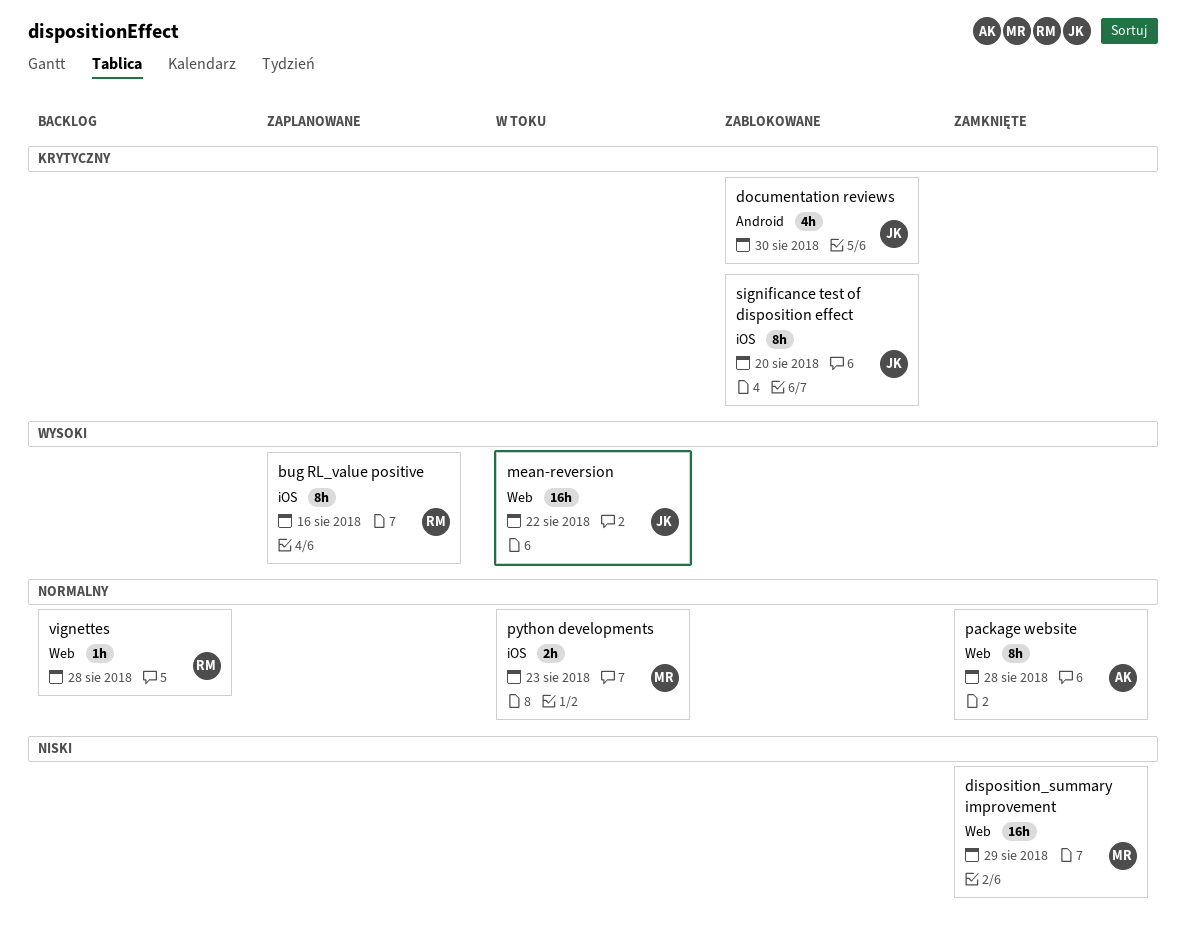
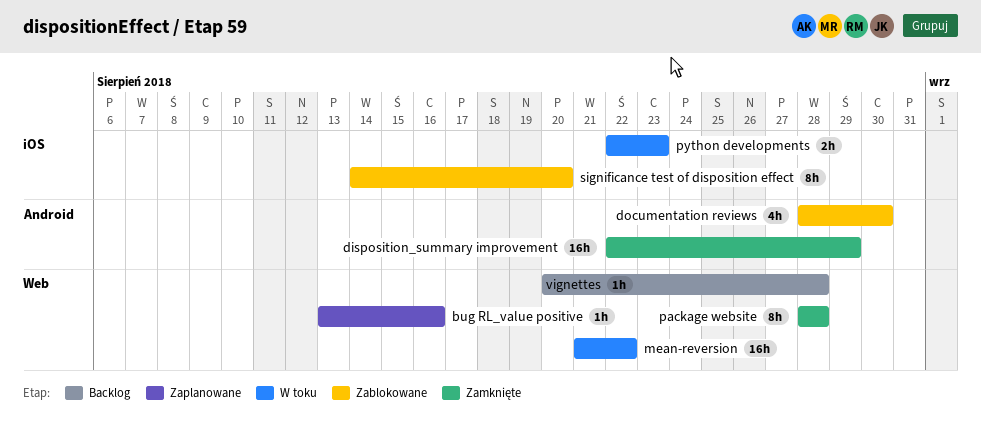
bug RL_value positive, label: iOS -> Web
bug RL_value positive, estimate: 8h -> 1h
disposition_summary improvement, label: Web -> Android

